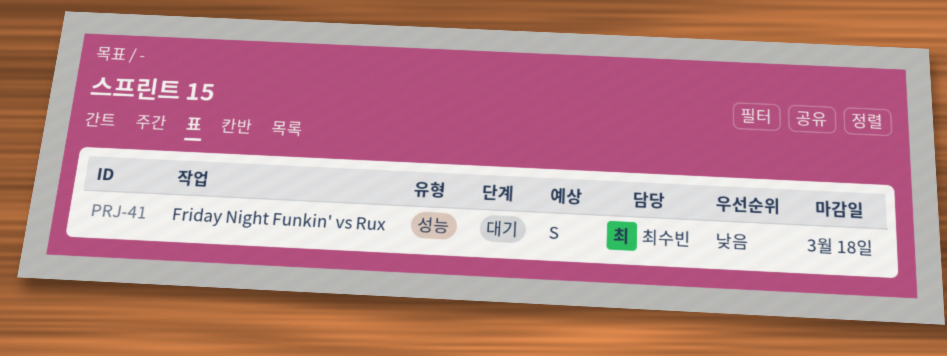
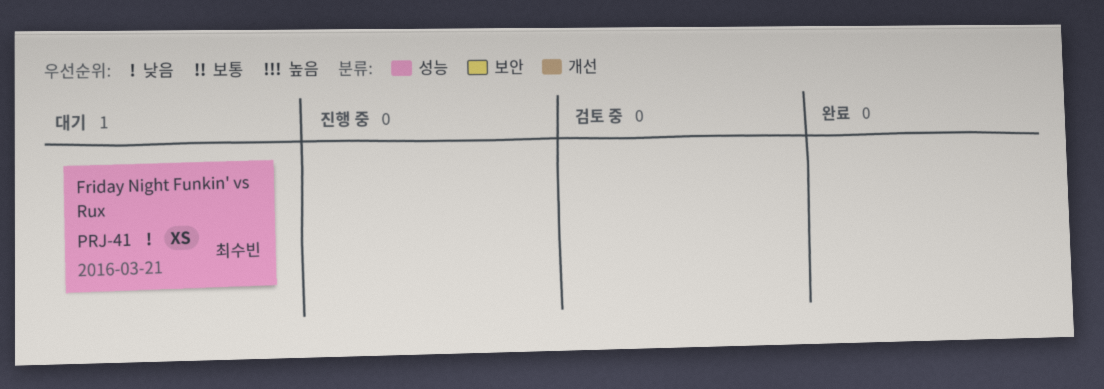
PRJ-41, estimate: S -> XS
PRJ-41, due: Mar 18 -> Mar 21

